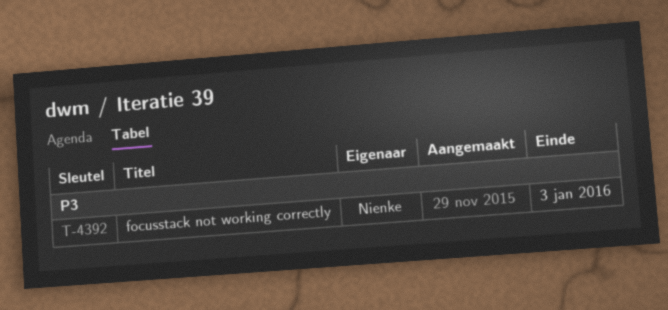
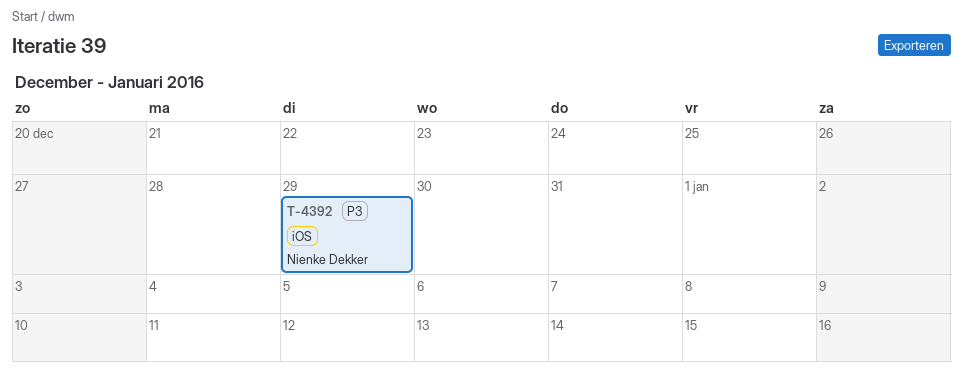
T-4392, due: Jan 3 -> Dec 29

